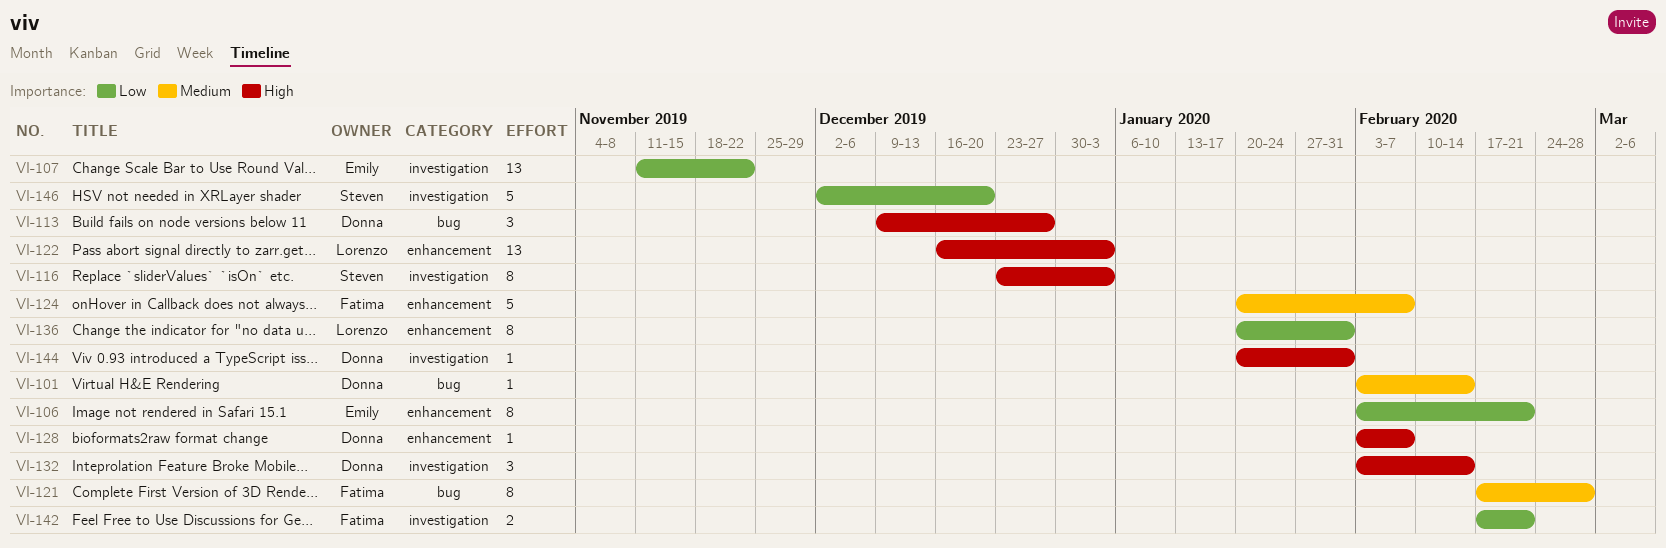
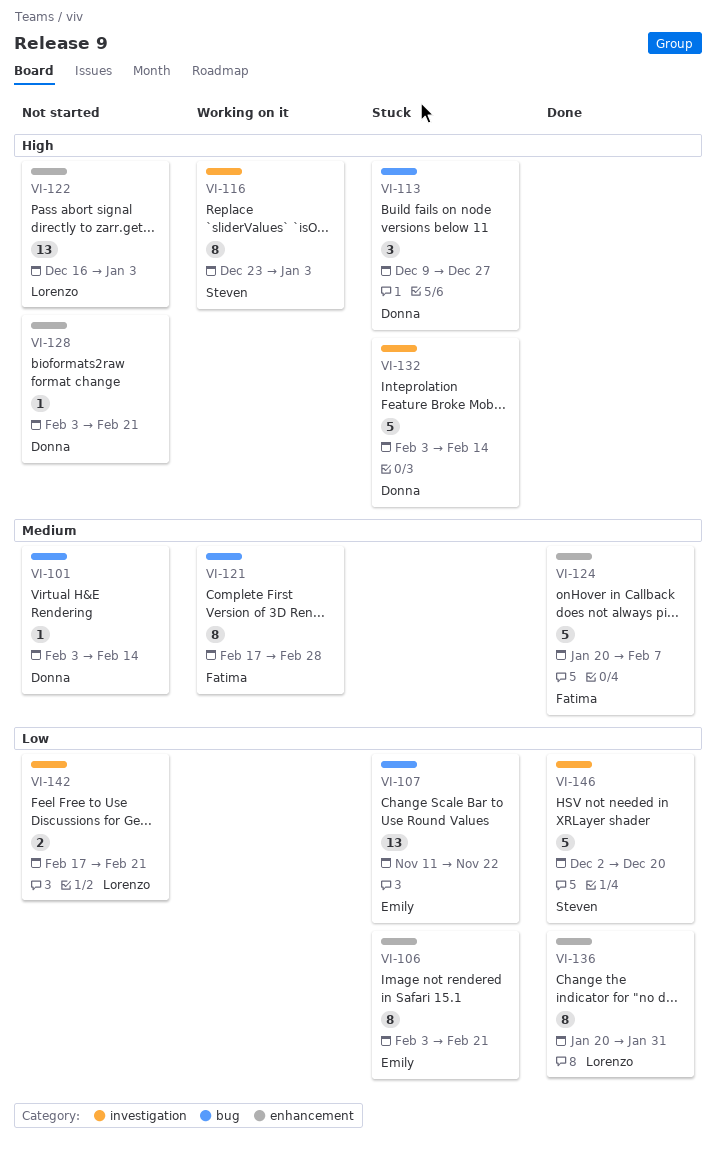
VI-107, label: investigation -> bug
VI-128, due: Feb 7 -> Feb 21
VI-132, estimate: 3 -> 5
VI-142, owner: Fatima -> Lorenzo
VI-144: present -> none

